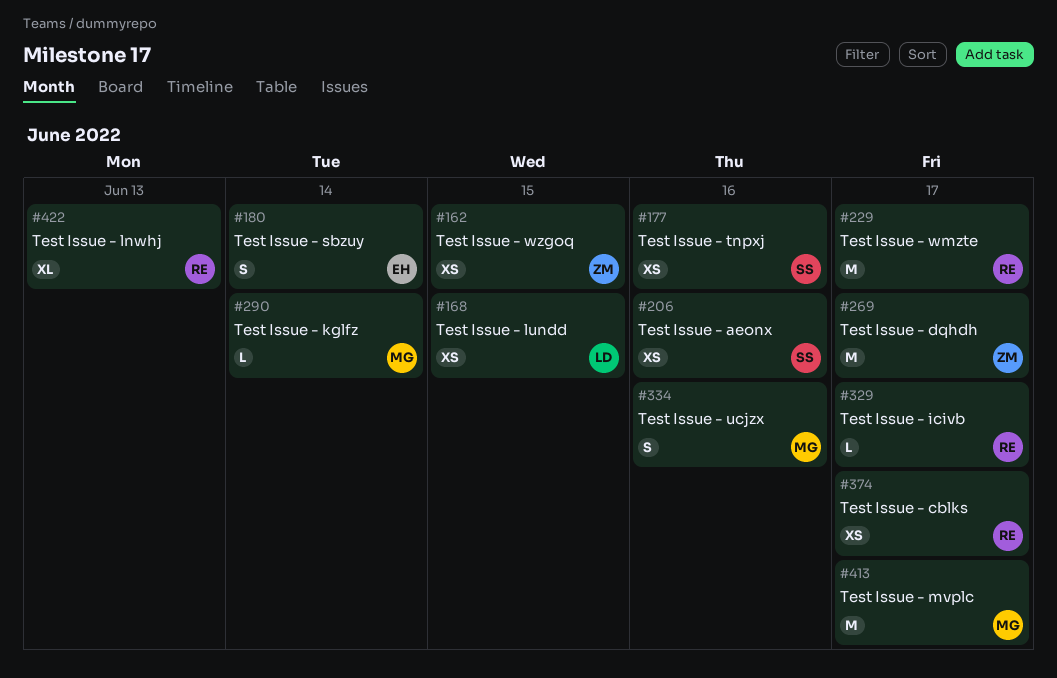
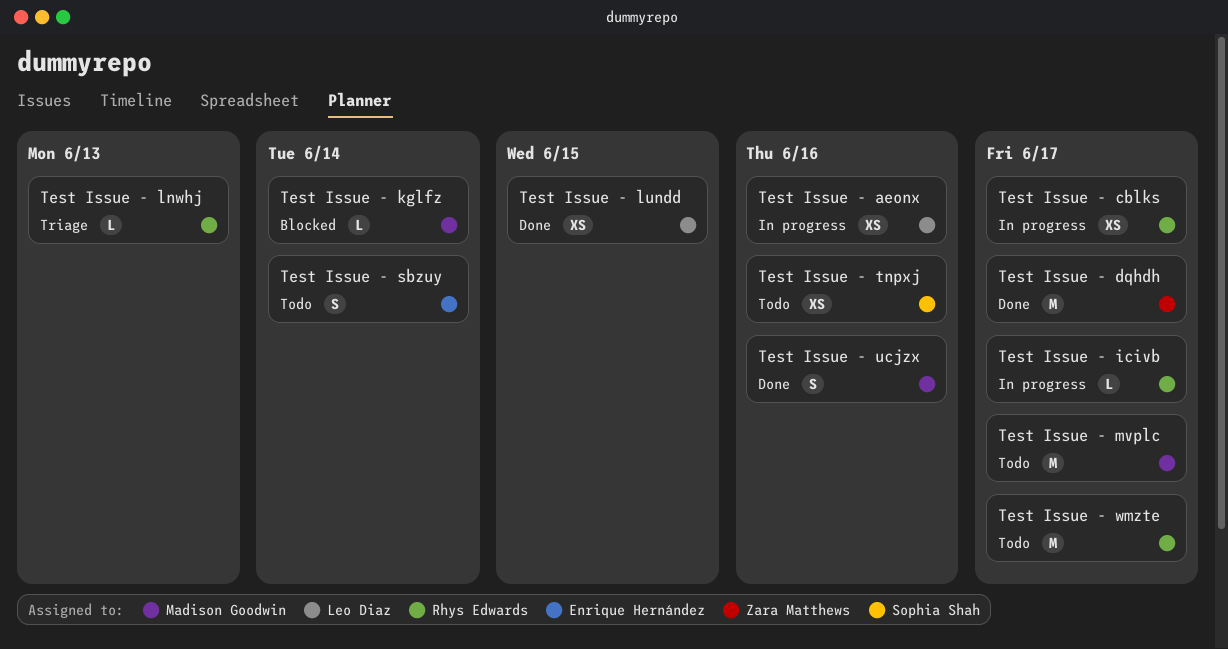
Test Issue - aeonx, owner: Sophia Shah -> Leo Diaz
Test Issue - lnwhj, estimate: XL -> L
Test Issue - wzgoq: present -> none

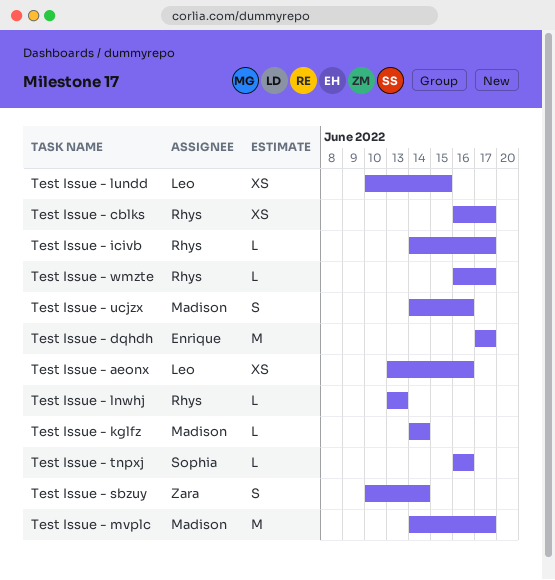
Test Issue - dqhdh, owner: Zara Matthews -> Enrique Hernández
Test Issue - sbzuy, owner: Enrique Hernández -> Zara Matthews
Test Issue - tnpxj, estimate: XS -> L
Test Issue - wmzte, estimate: M -> L

